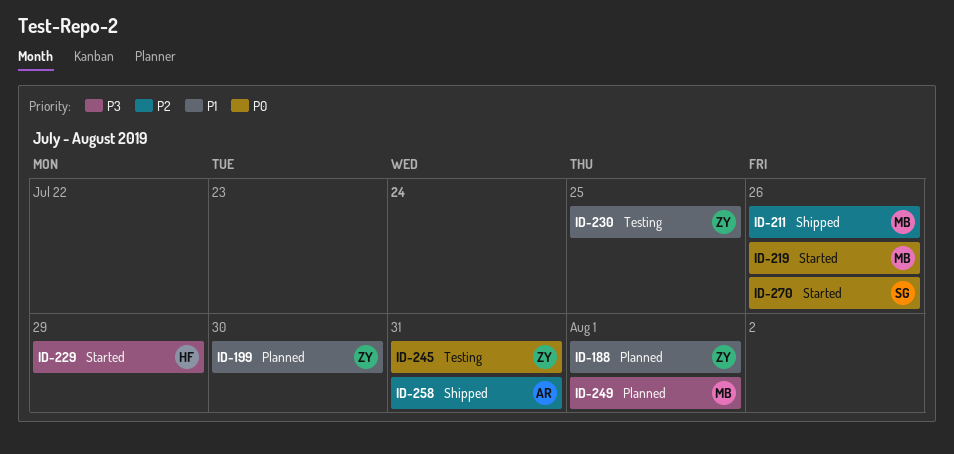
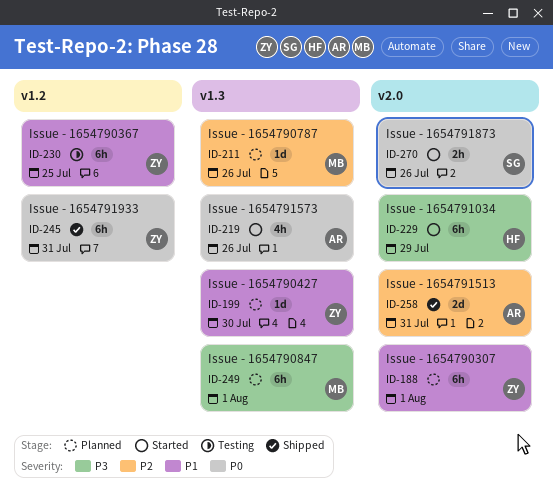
ID-211, status: Shipped -> Planned
ID-219, owner: MB -> AR
ID-245, status: Testing -> Shipped

